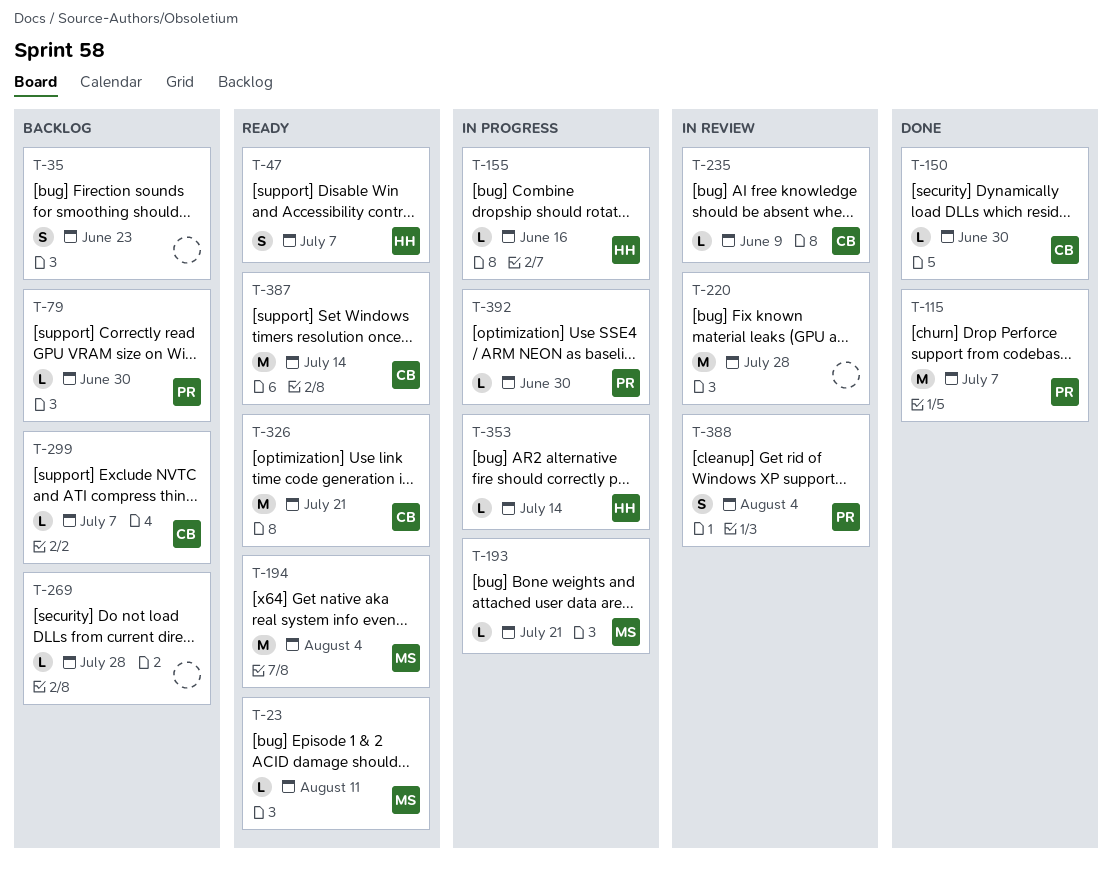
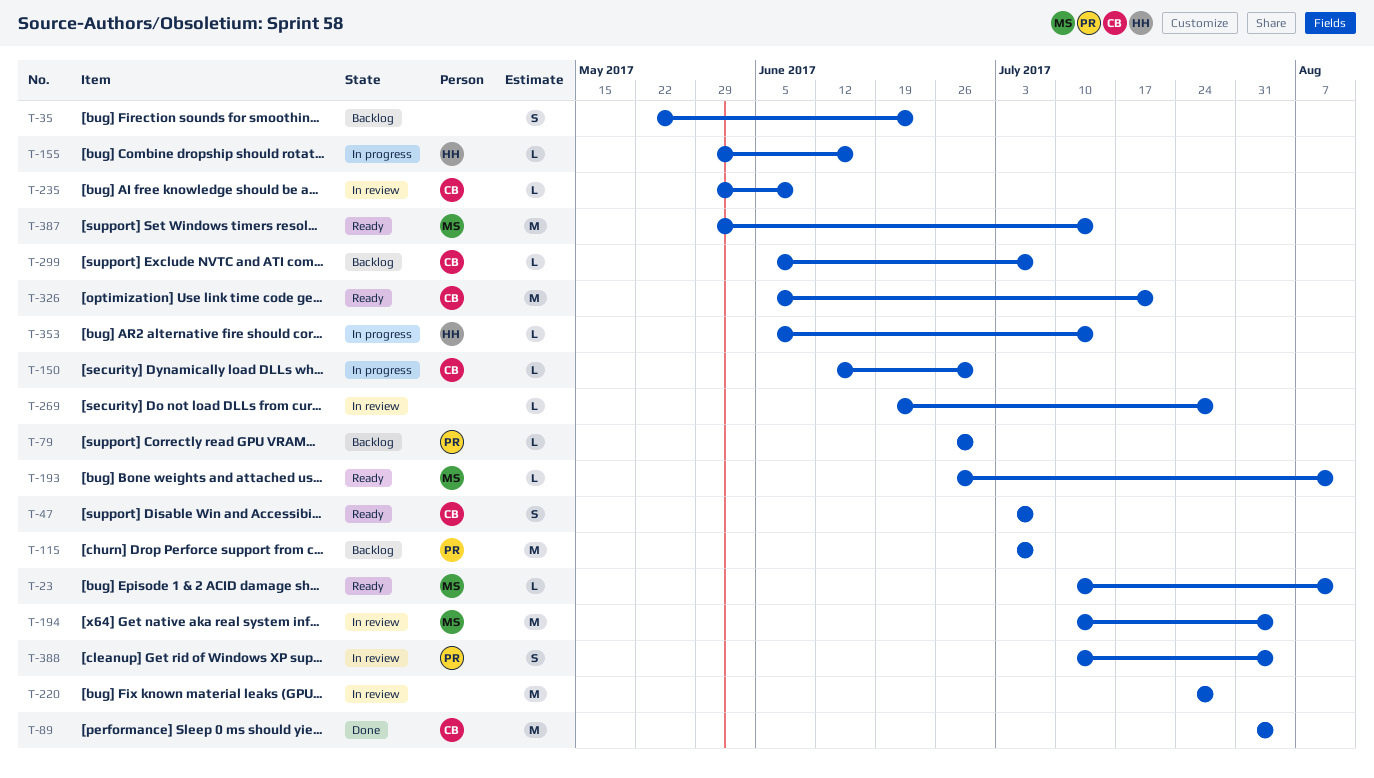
T-47, owner: HH -> CB
T-89: none -> present
T-115, status: Done -> Backlog
T-150, status: Done -> In progress
T-193, status: In progress -> Ready
T-193, due: Jul 21 -> Aug 11
T-194, status: Ready -> In review
T-269, status: Backlog -> In review
T-387, owner: CB -> MS
T-392: present -> none

